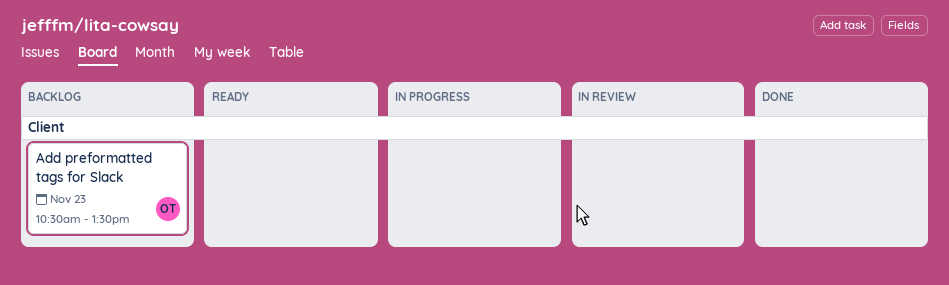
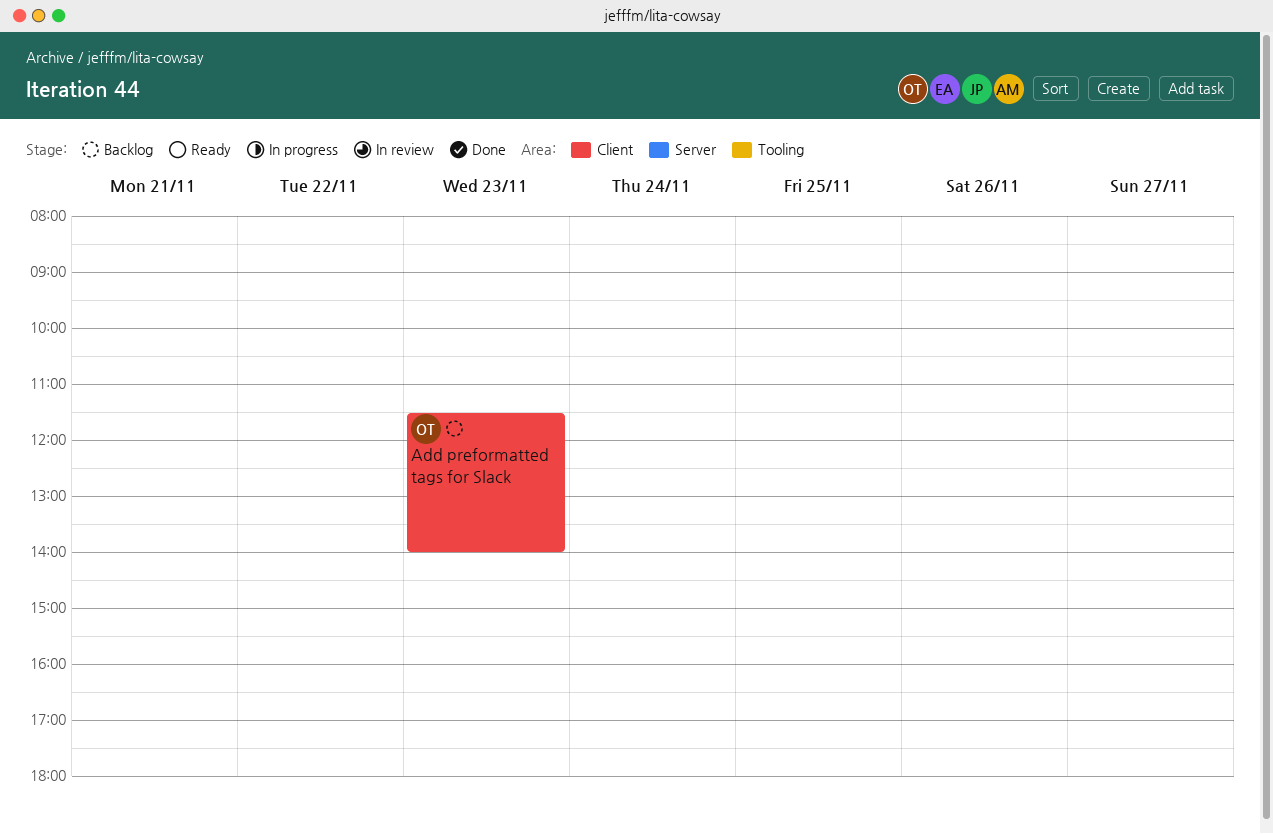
Add preformatted tags for Slack, begins: 10:30 -> 11:30
Add preformatted tags for Slack, ends: 13:30 -> 14:00

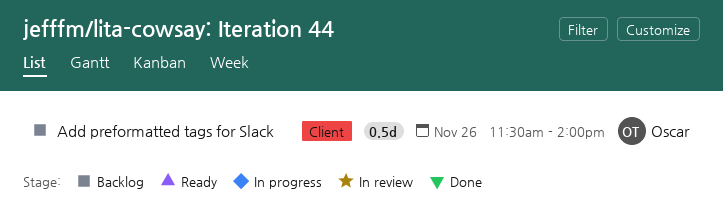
Add preformatted tags for Slack, day: Nov 23 -> Nov 26

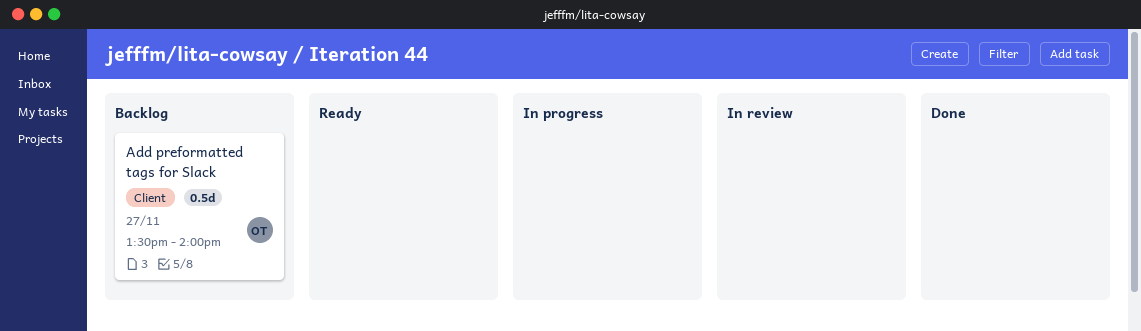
Add preformatted tags for Slack, day: Nov 26 -> Nov 27
Add preformatted tags for Slack, begins: 11:30 -> 13:30

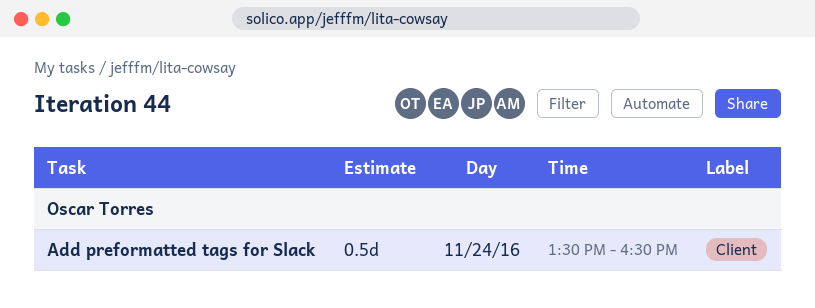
Add preformatted tags for Slack, day: Nov 27 -> Nov 24
Add preformatted tags for Slack, ends: 14:00 -> 16:30

